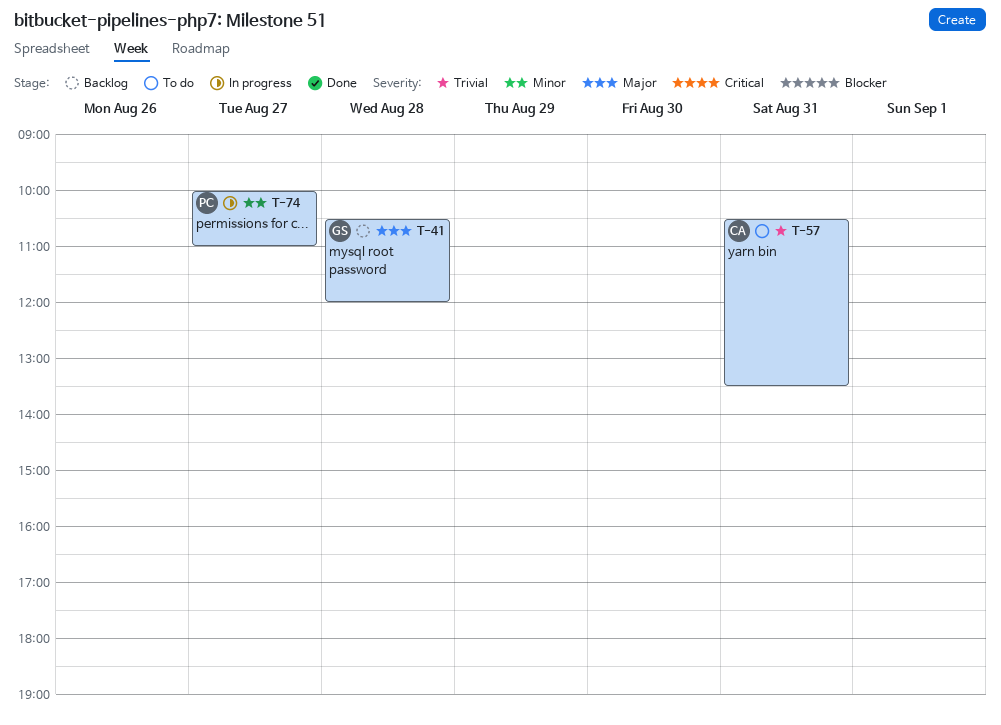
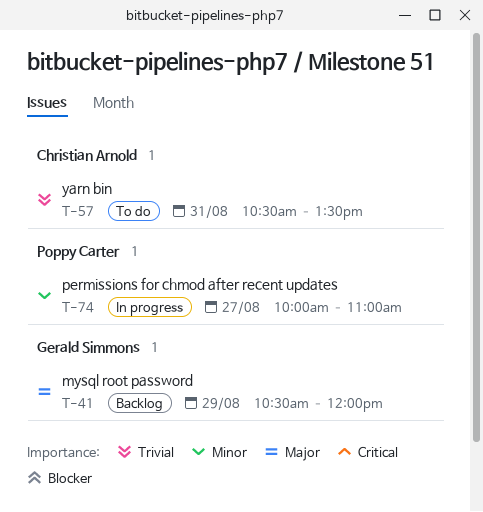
T-41, day: Aug 28 -> Aug 29

